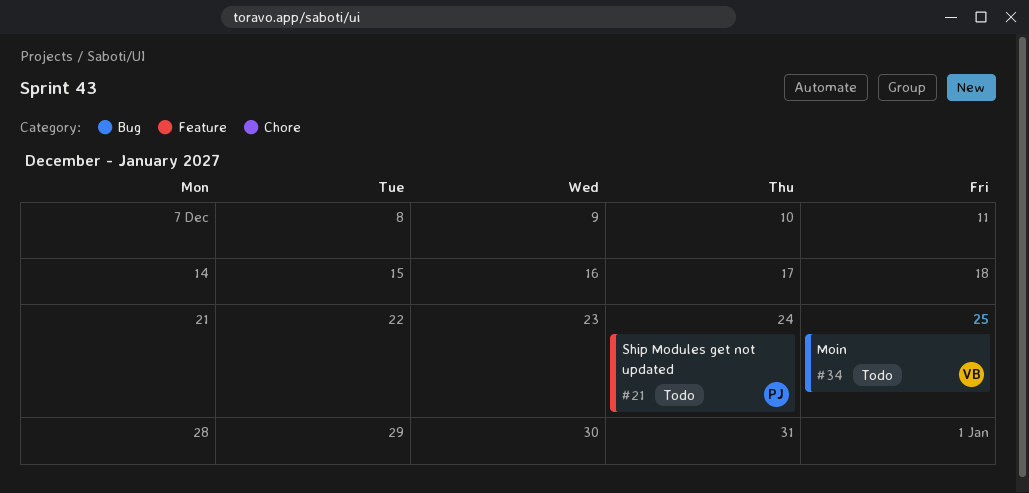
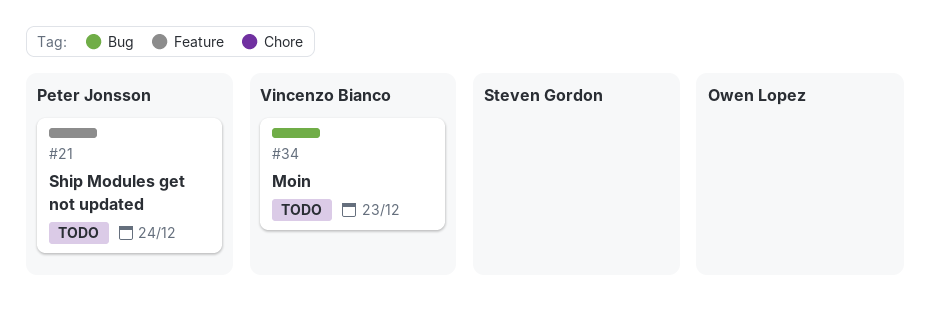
#34, due: Dec 25 -> Dec 23

